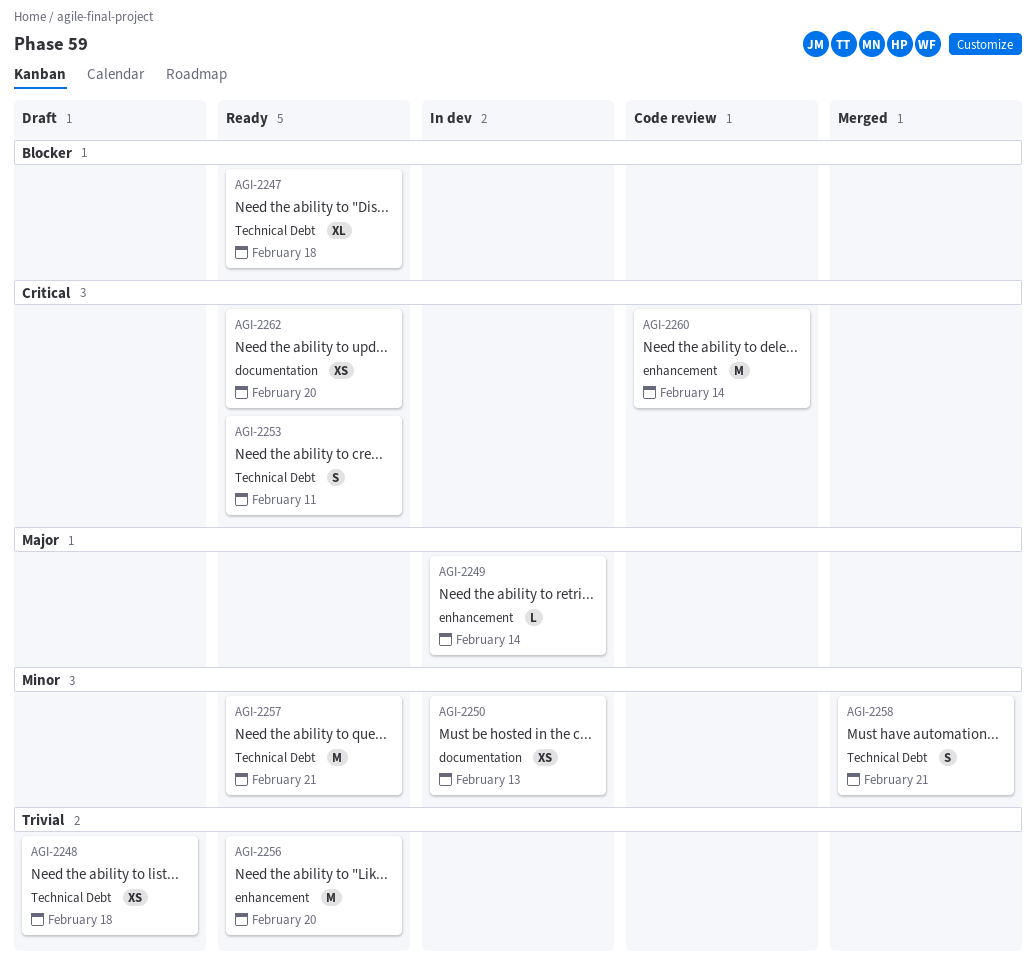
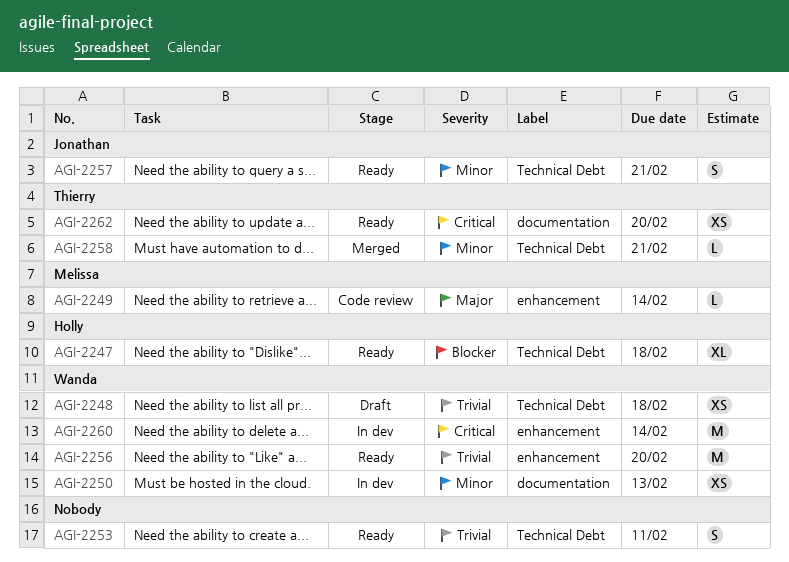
AGI-2249, status: In dev -> Code review
AGI-2253, priority: Critical -> Trivial
AGI-2257, estimate: M -> S
AGI-2258, estimate: S -> L
AGI-2260, status: Code review -> In dev

